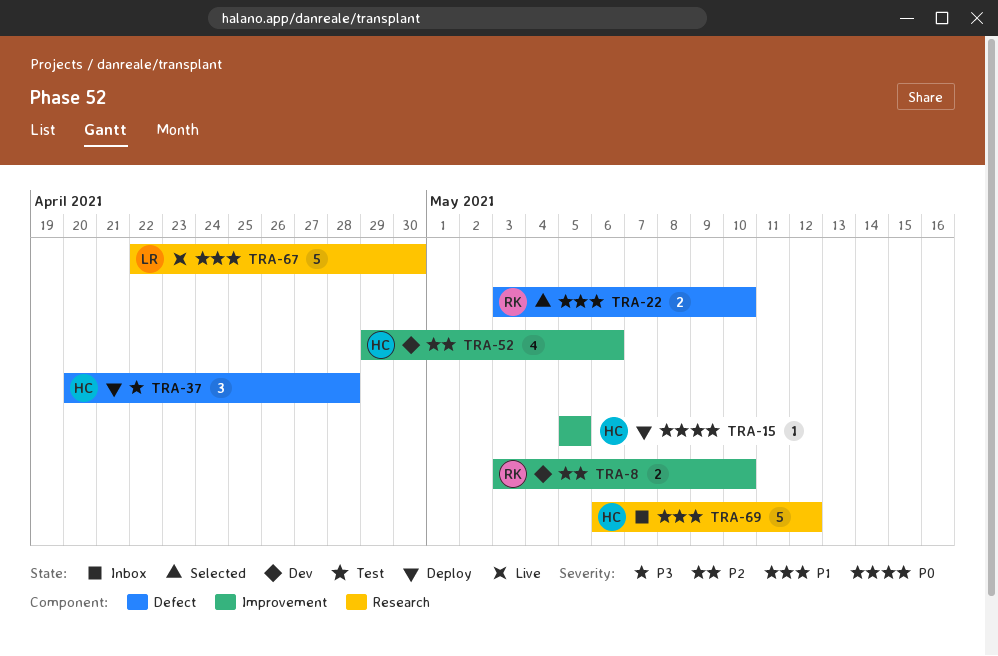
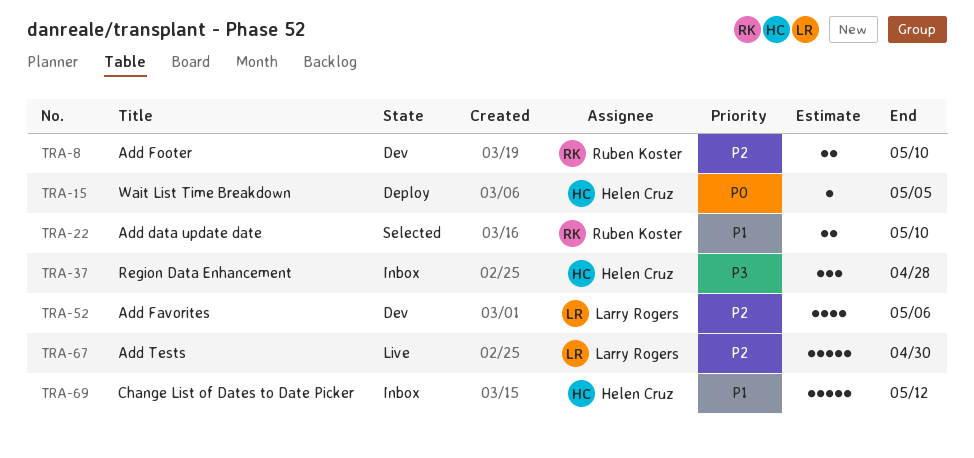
TRA-37, status: Deploy -> Inbox
TRA-52, owner: Helen Cruz -> Larry Rogers
TRA-67, priority: P1 -> P2

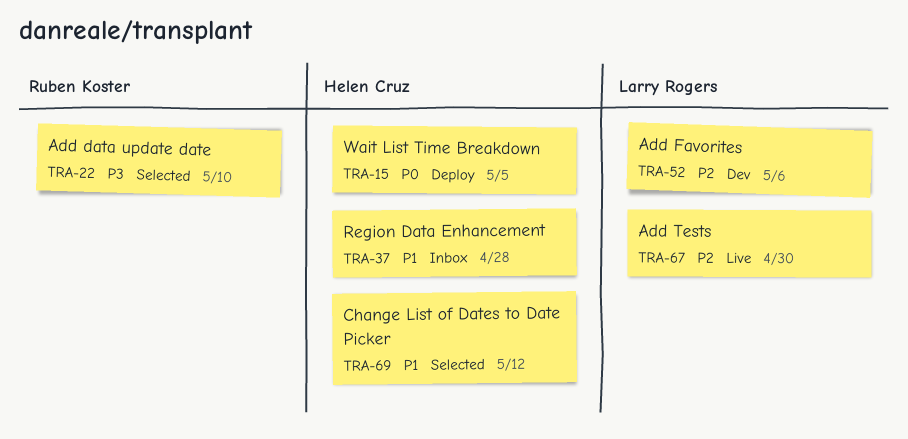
TRA-8: present -> none
TRA-22, priority: P1 -> P3
TRA-37, priority: P3 -> P1
TRA-69, status: Inbox -> Selected

